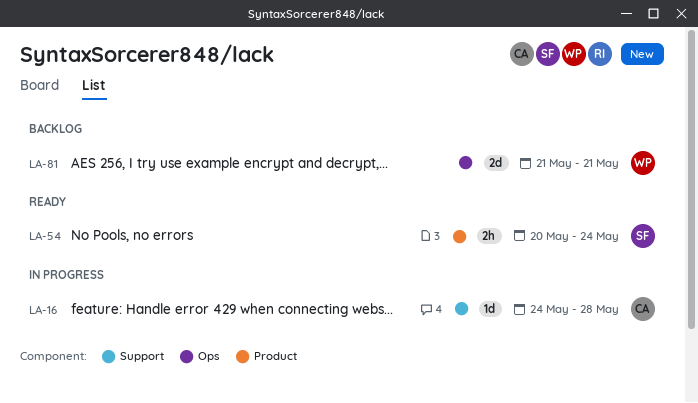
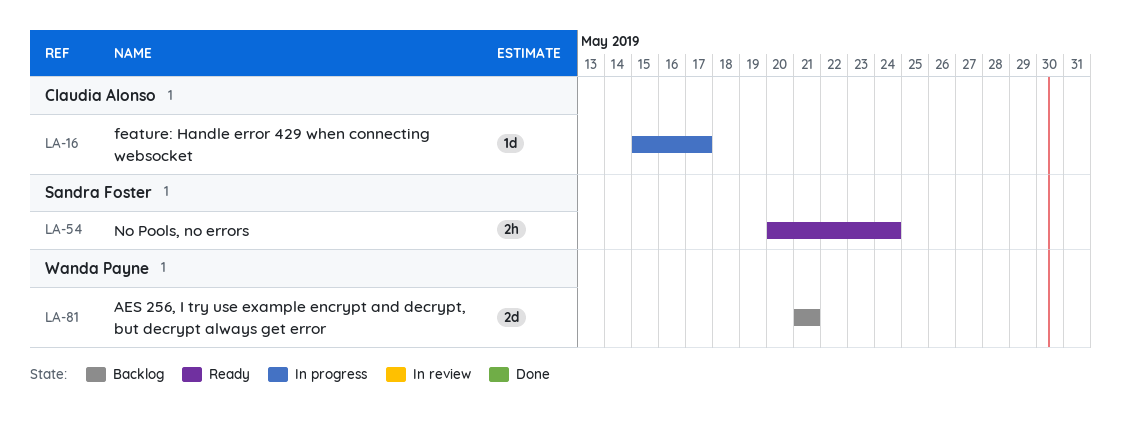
LA-16, start: May 24 -> May 15
LA-16, due: May 28 -> May 17

